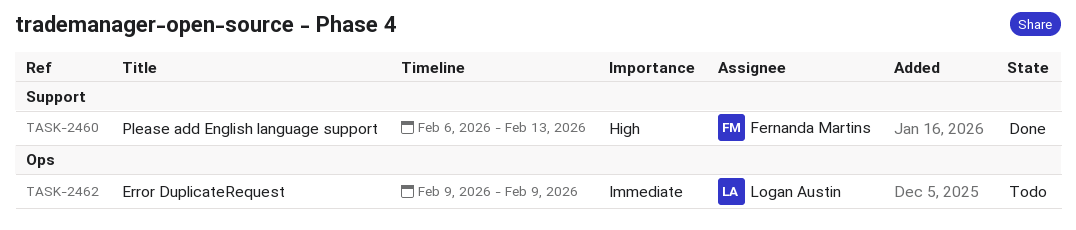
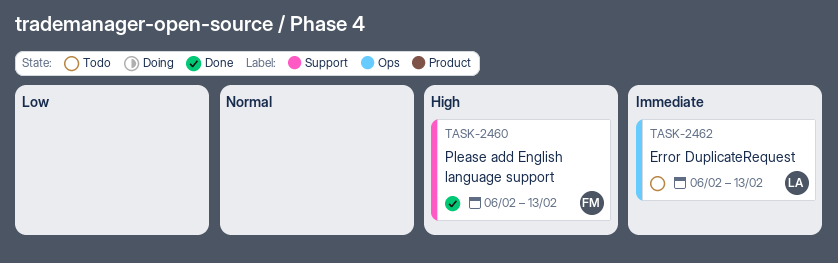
TASK-2462, start: Feb 9 -> Feb 6
TASK-2462, due: Feb 9 -> Feb 13

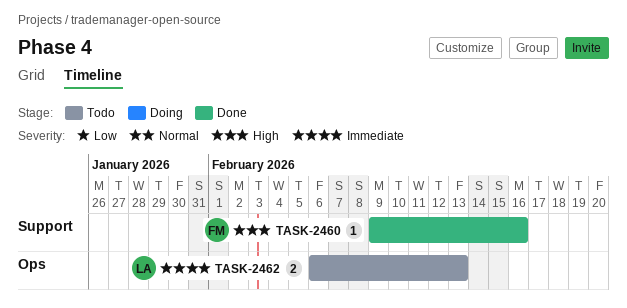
TASK-2460, start: Feb 6 -> Feb 9
TASK-2460, due: Feb 13 -> Feb 16

